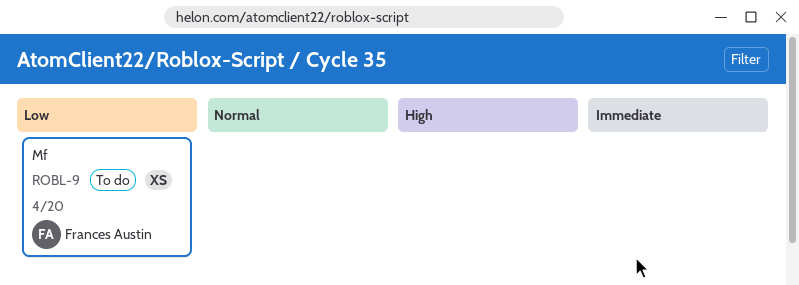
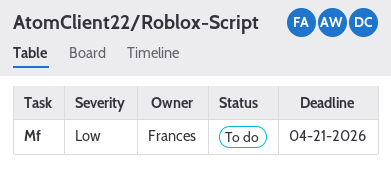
Mf, due: Apr 20 -> Apr 21

